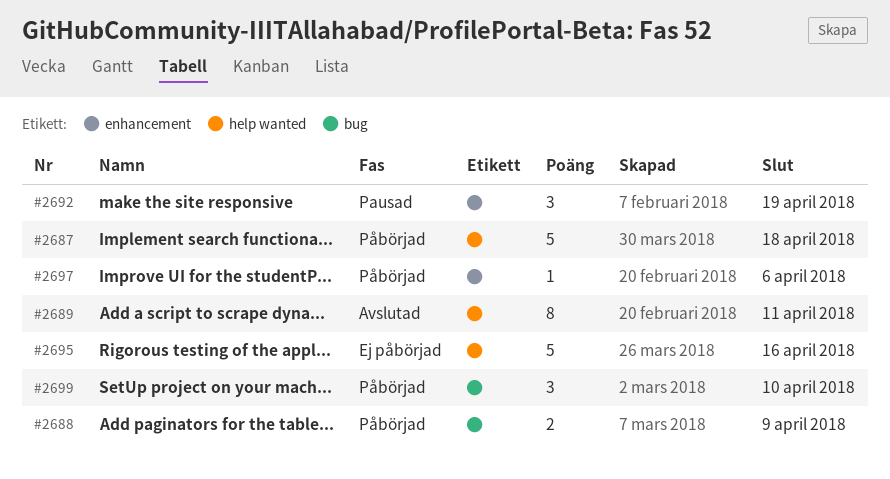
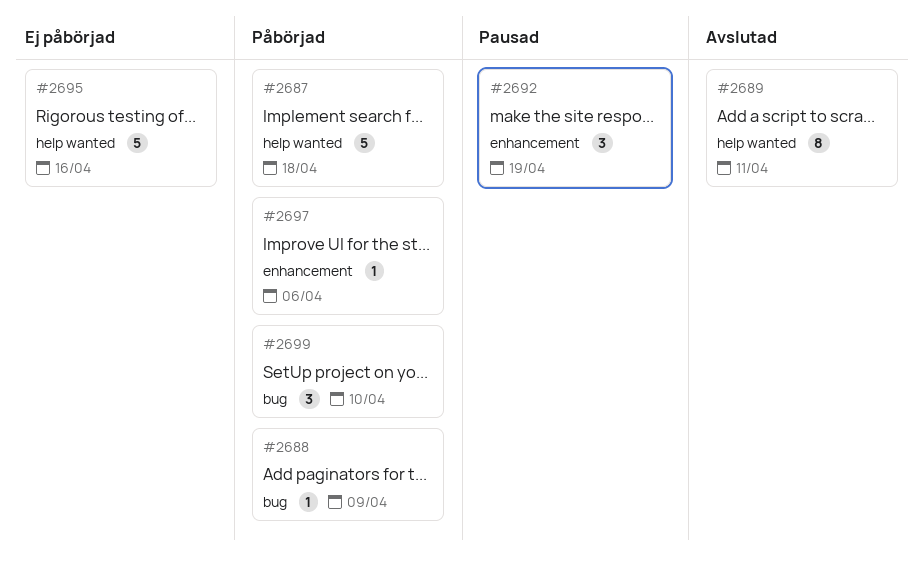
#2688, estimate: 2 -> 1

